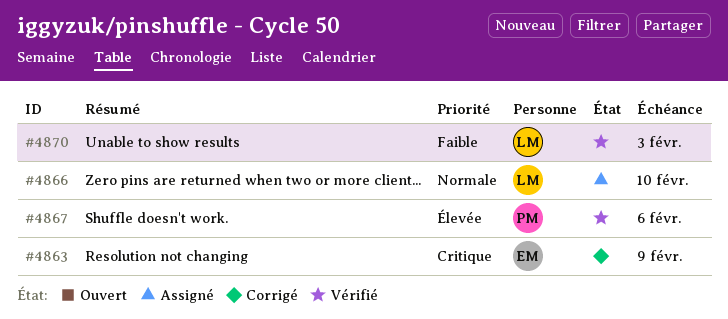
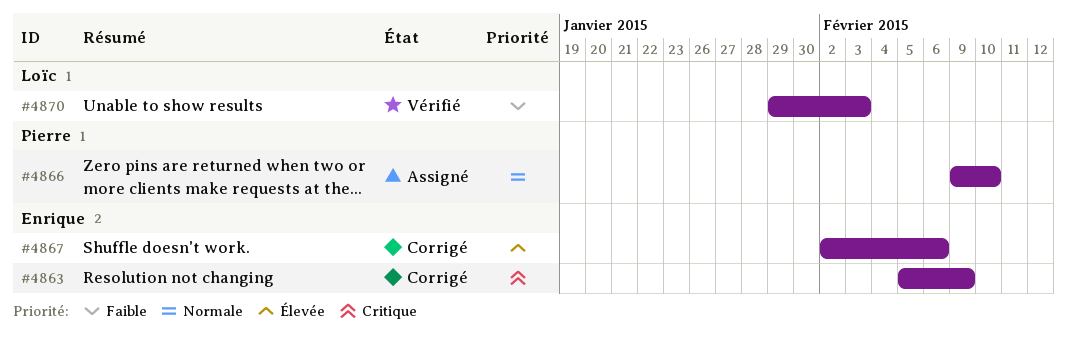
#4866, owner: Loïc -> Pierre
#4867, status: Vérifié -> Corrigé
#4867, owner: Pierre -> Enrique

